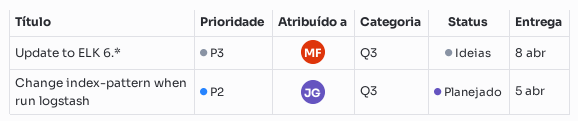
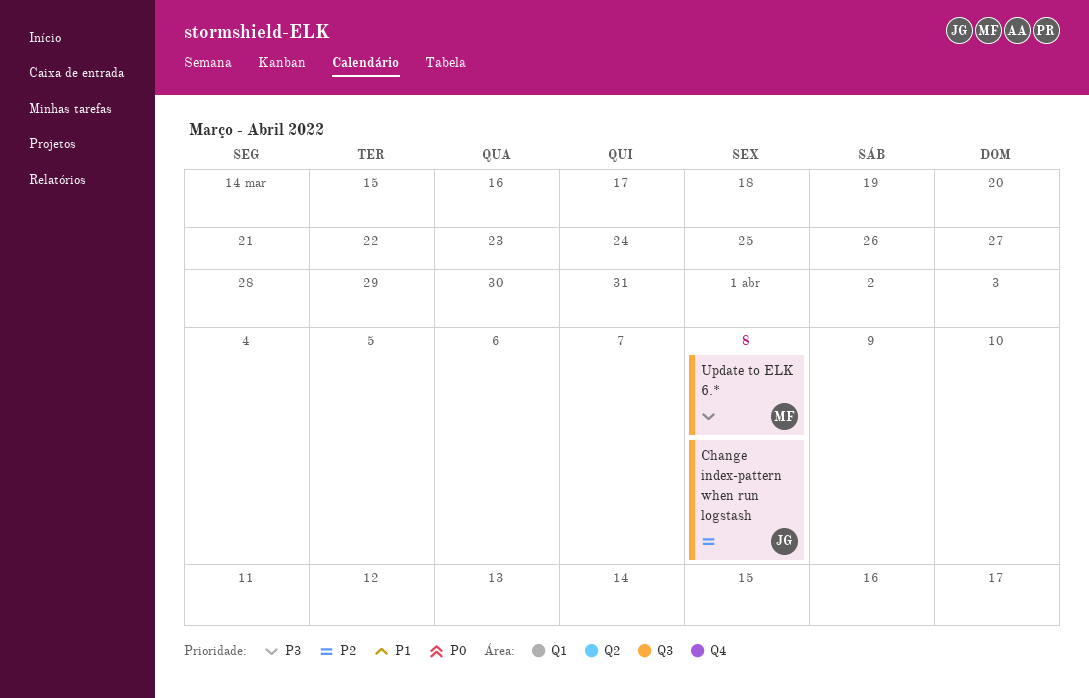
Change index-pattern when run logstash, due: Apr 5 -> Apr 8

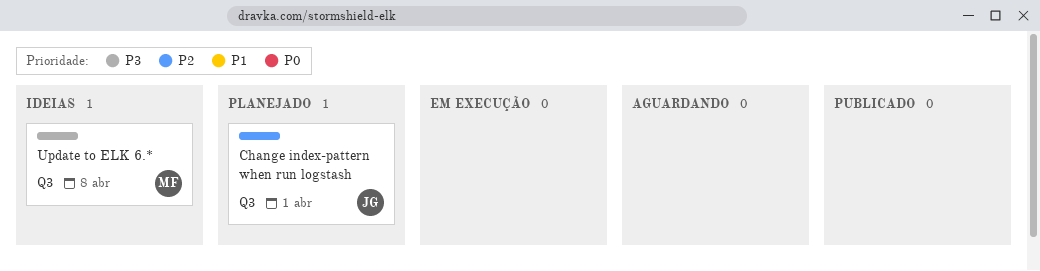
Change index-pattern when run logstash, due: Apr 8 -> Apr 1

